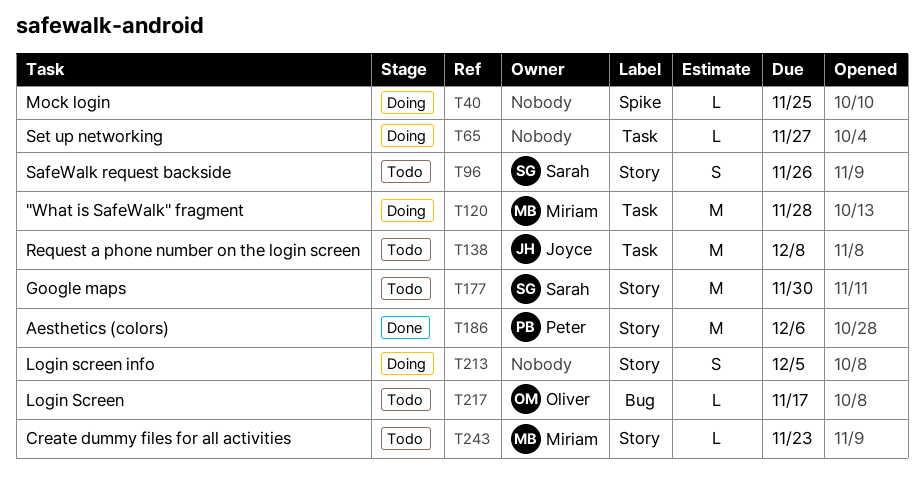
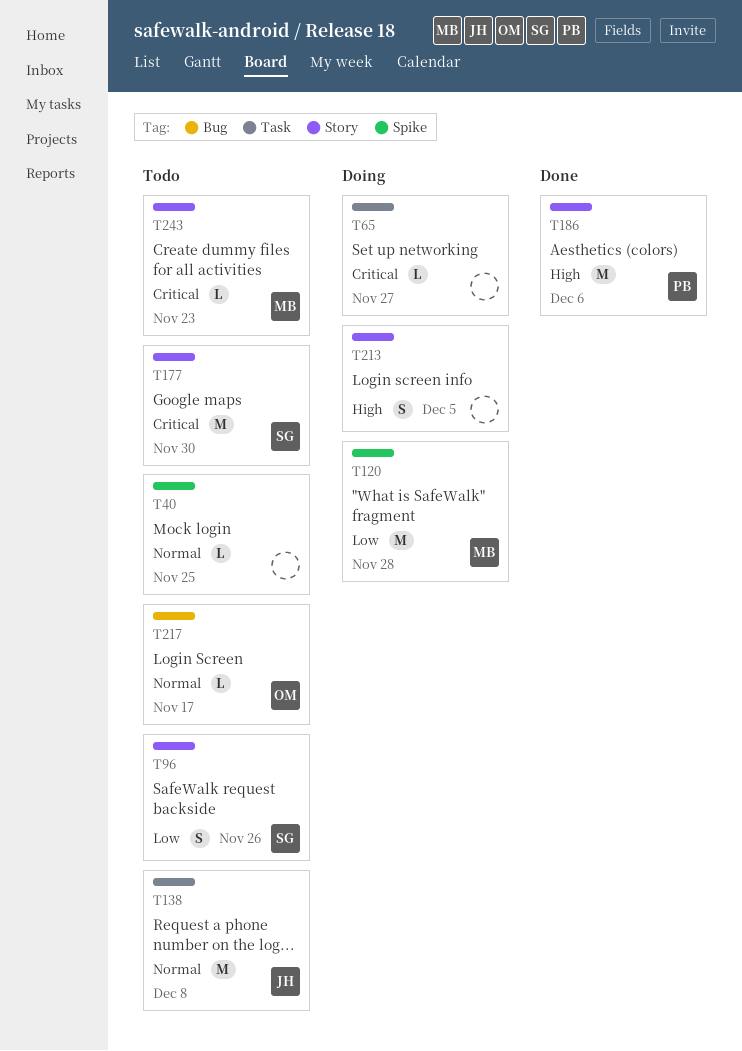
T40, status: Doing -> Todo
T120, label: Task -> Spike

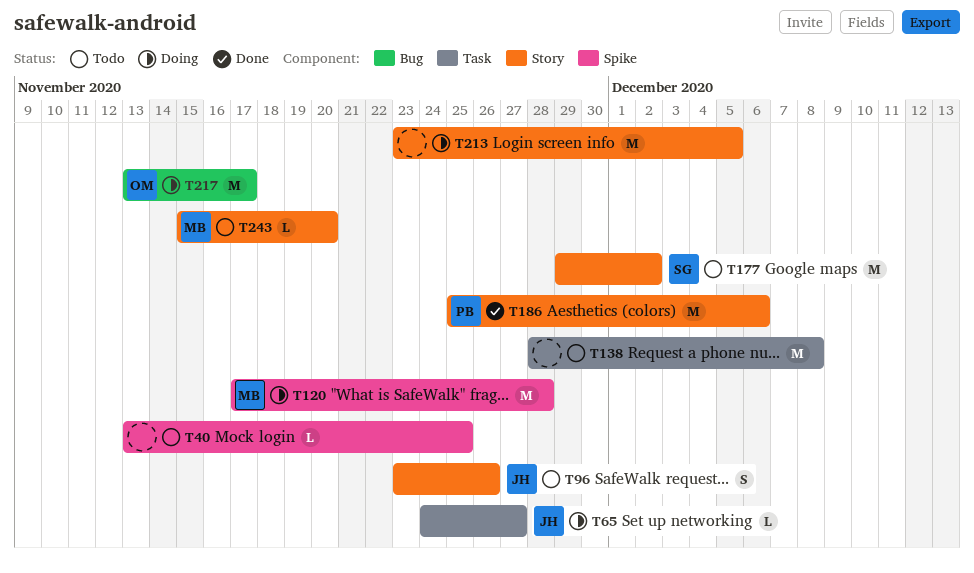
T65, owner: none -> JH
T96, owner: SG -> JH
T138, owner: JH -> none
T177, due: Nov 30 -> Dec 2
T213, estimate: S -> M
T217, status: Todo -> Doing
T217, estimate: L -> M
T243, due: Nov 23 -> Nov 20

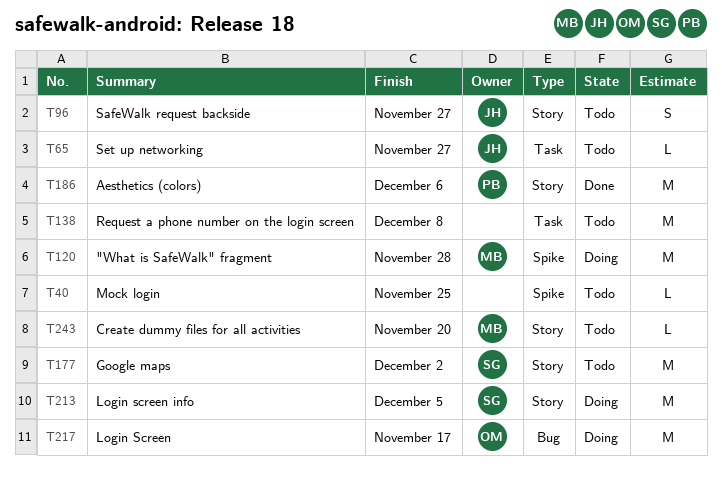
T65, status: Doing -> Todo
T96, due: Nov 26 -> Nov 27
T213, owner: none -> SG

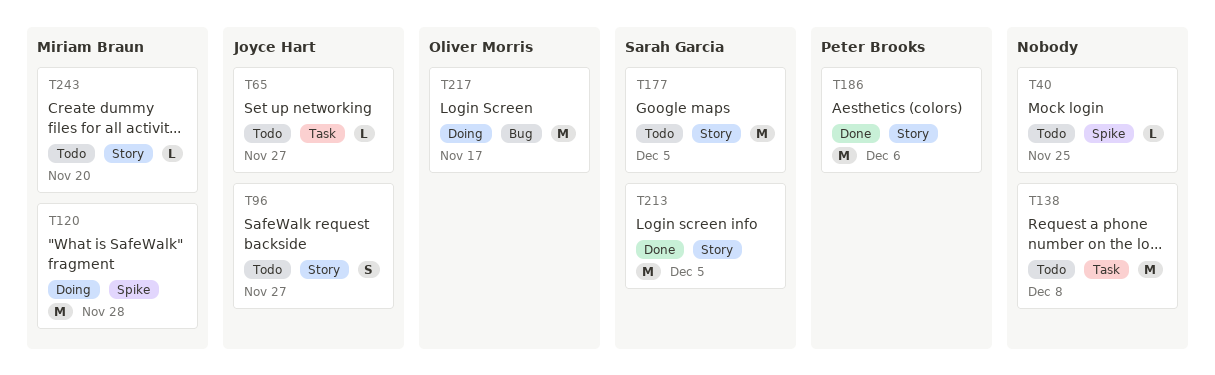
T177, due: Dec 2 -> Dec 5
T213, status: Doing -> Done

